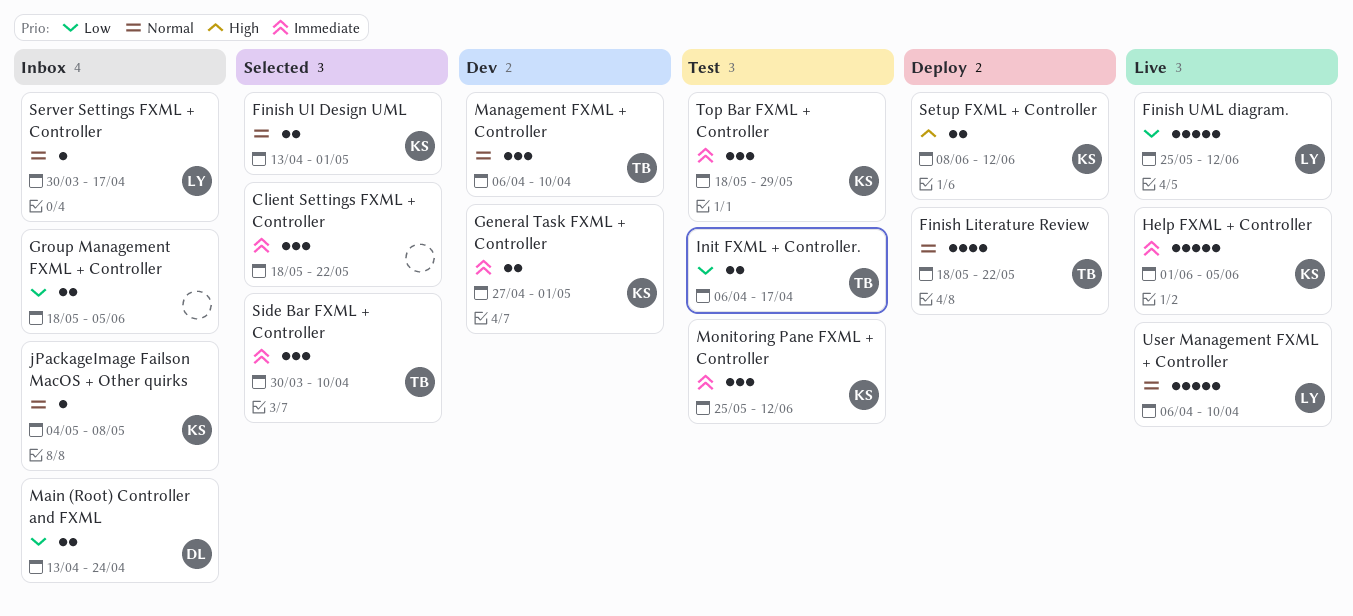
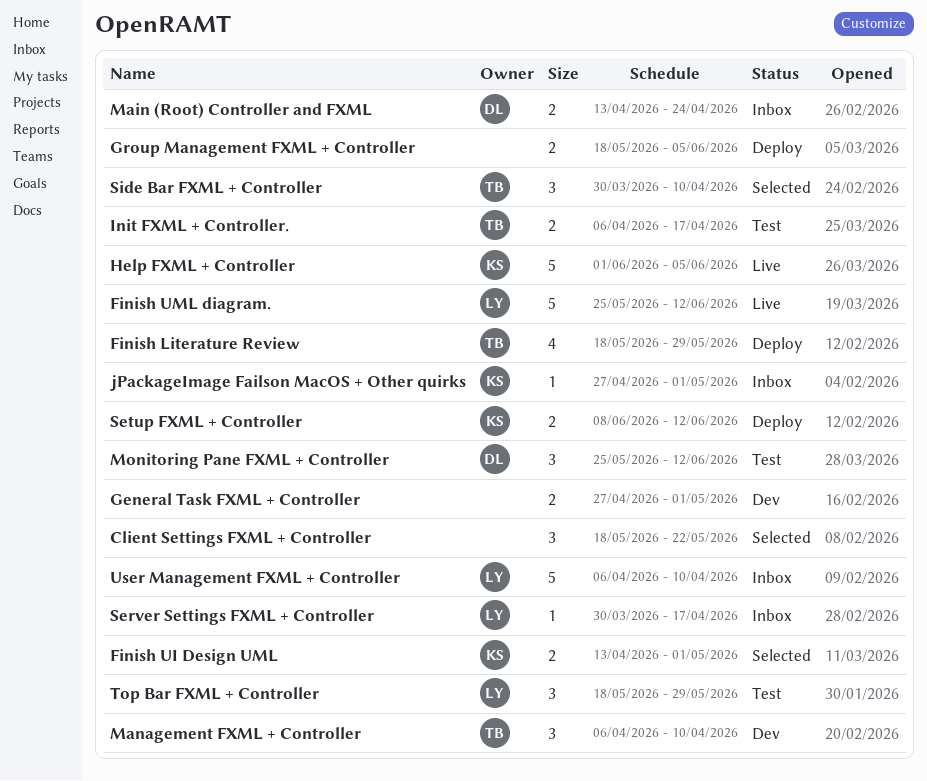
Finish Literature Review, due: May 22 -> May 29
General Task FXML + Controller, owner: KS -> none
Group Management FXML + Controller, status: Inbox -> Deploy
jPackageImage Failson MacOS + Other quirks, start: May 4 -> Apr 27
jPackageImage Failson MacOS + Other quirks, due: May 8 -> May 1
Monitoring Pane FXML + Controller, owner: KS -> DL
Top Bar FXML + Controller, owner: KS -> LY
User Management FXML + Controller, status: Live -> Inbox

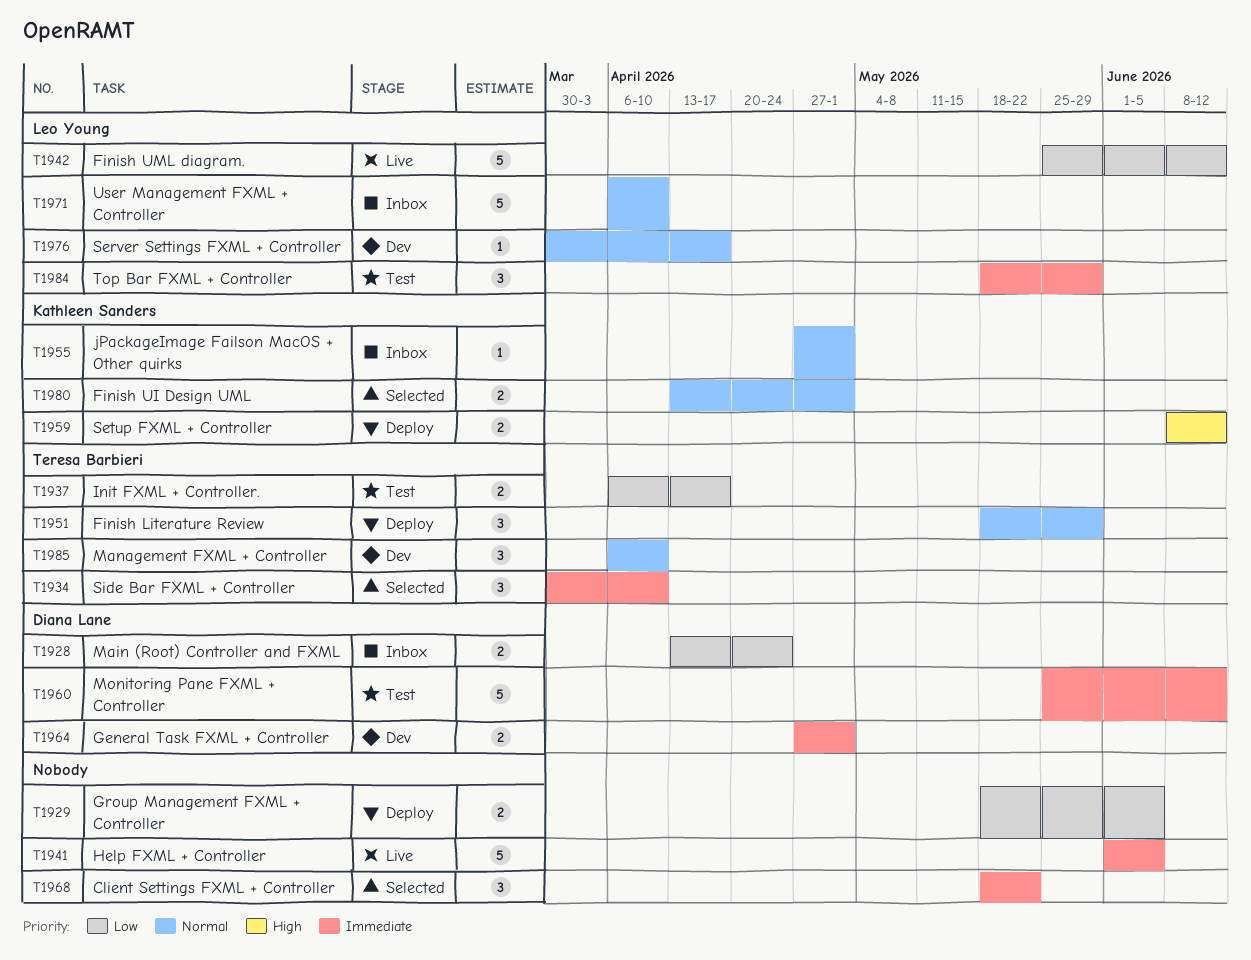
Finish Literature Review, estimate: 4 -> 3
General Task FXML + Controller, owner: none -> Diana Lane
Help FXML + Controller, owner: Kathleen Sanders -> none
Monitoring Pane FXML + Controller, estimate: 3 -> 5
Server Settings FXML + Controller, status: Inbox -> Dev

